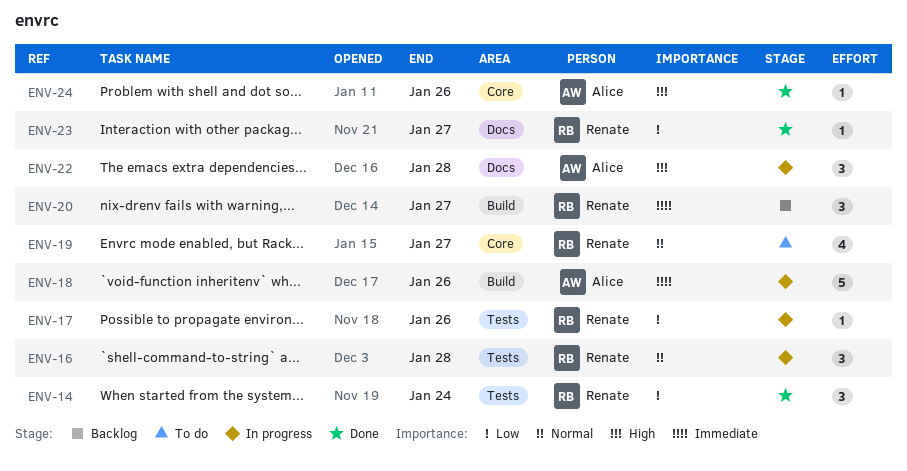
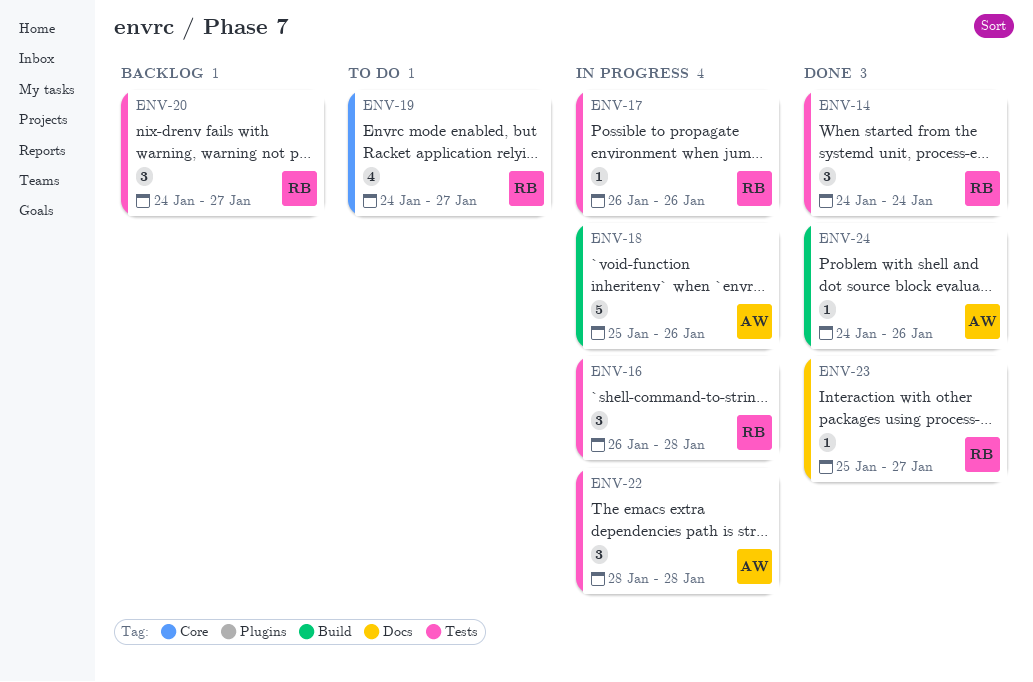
ENV-20, label: Build -> Tests
ENV-22, label: Docs -> Tests
ENV-24, label: Core -> Build

